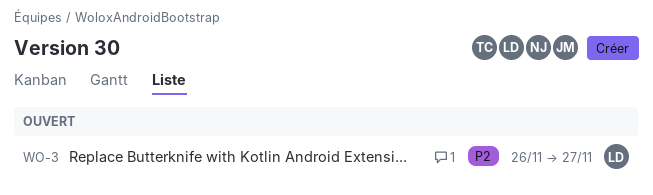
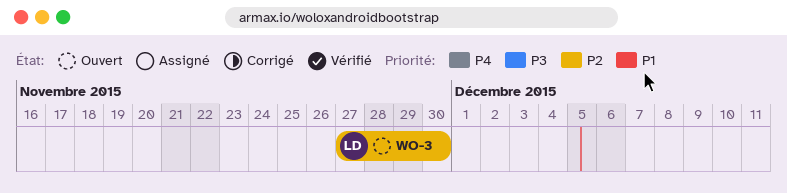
WO-3, start: Nov 26 -> Nov 27
WO-3, due: Nov 27 -> Nov 30

